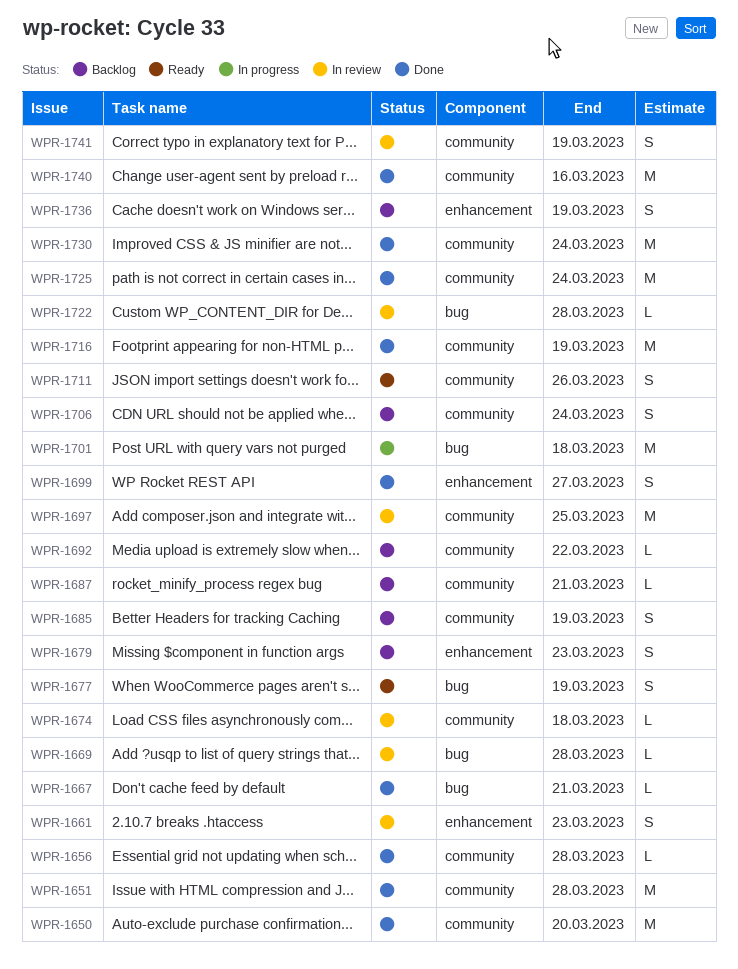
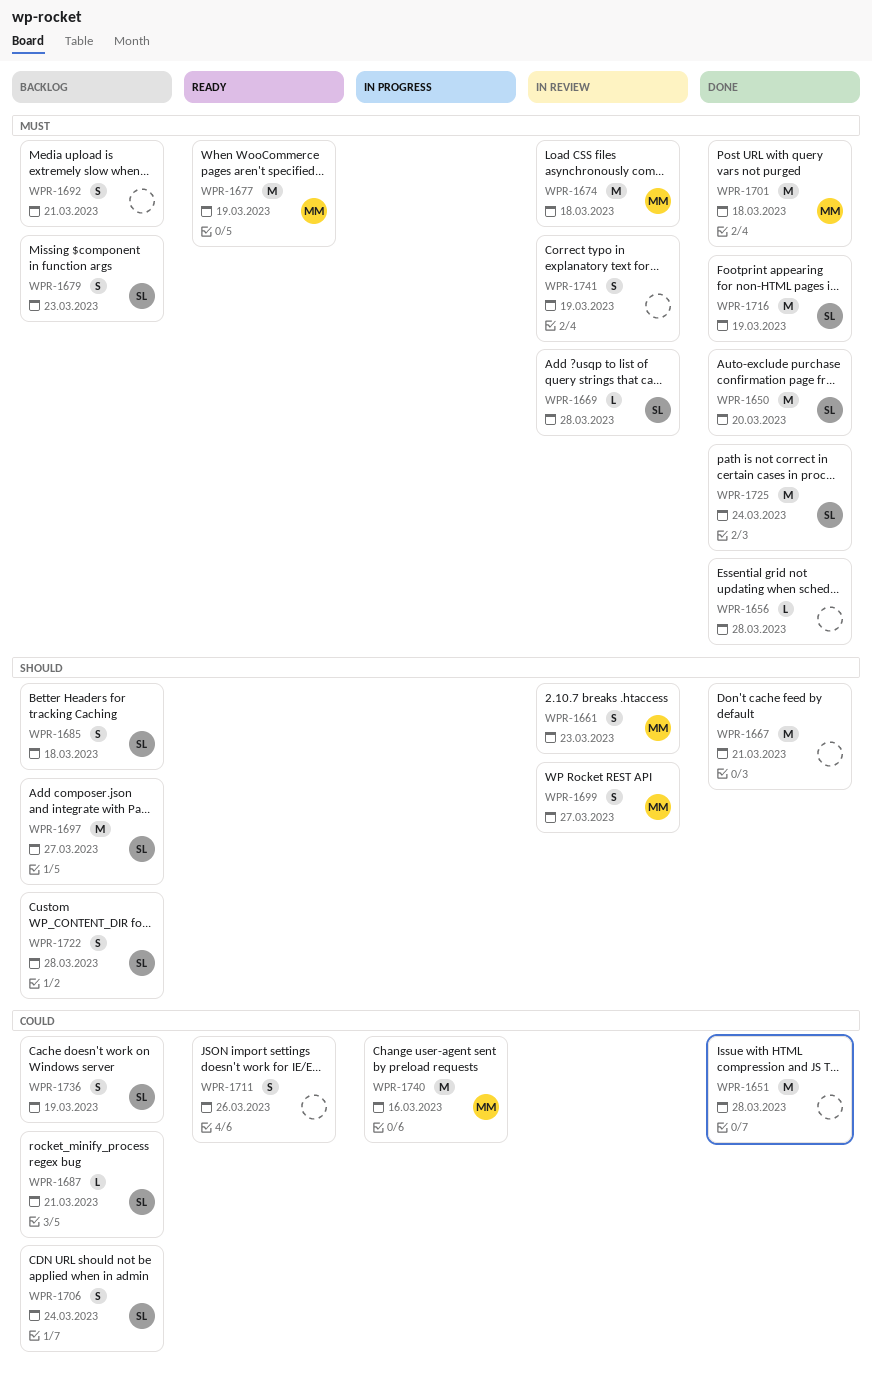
WPR-1667, estimate: L -> M
WPR-1674, estimate: L -> M
WPR-1677, estimate: S -> M
WPR-1685, due: Mar 19 -> Mar 18
WPR-1692, estimate: L -> S
WPR-1692, due: Mar 22 -> Mar 21
WPR-1697, status: In review -> Backlog
WPR-1697, due: Mar 25 -> Mar 27
WPR-1699, status: Done -> In review
WPR-1701, status: In progress -> Done
WPR-1722, status: In review -> Backlog
WPR-1722, estimate: L -> S
WPR-1730: present -> none
WPR-1740, status: Done -> In progress

